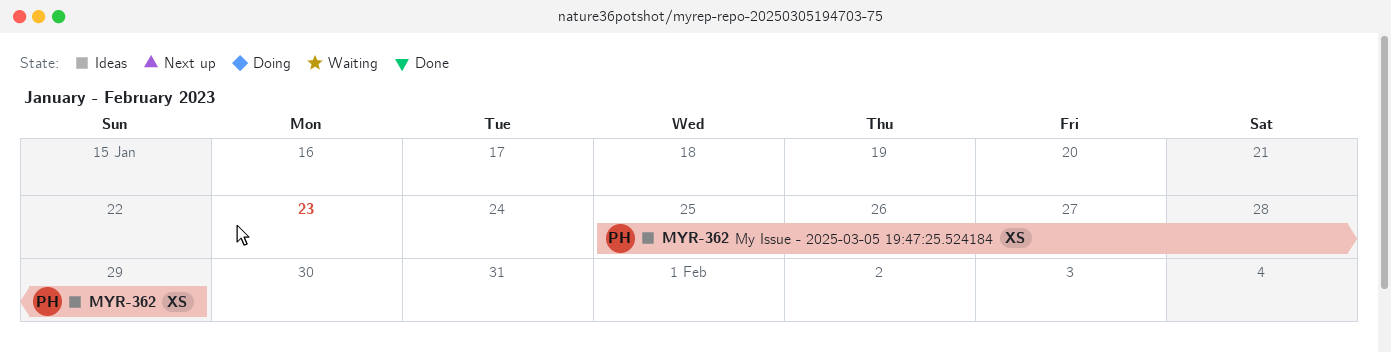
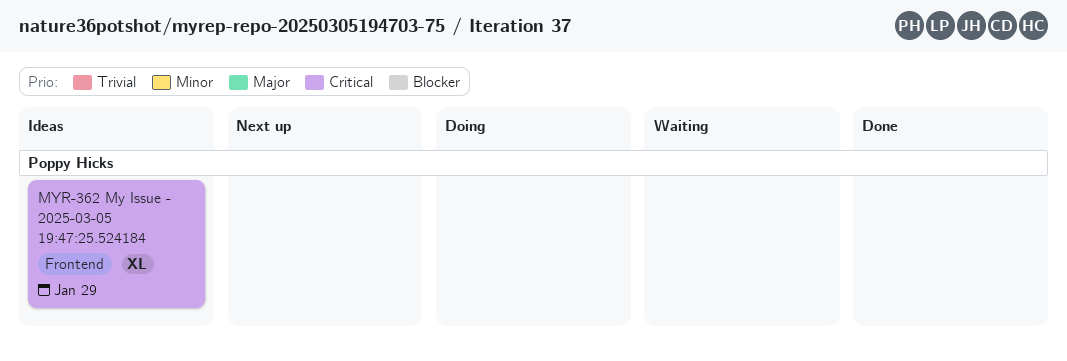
MYR-362, estimate: XS -> XL

